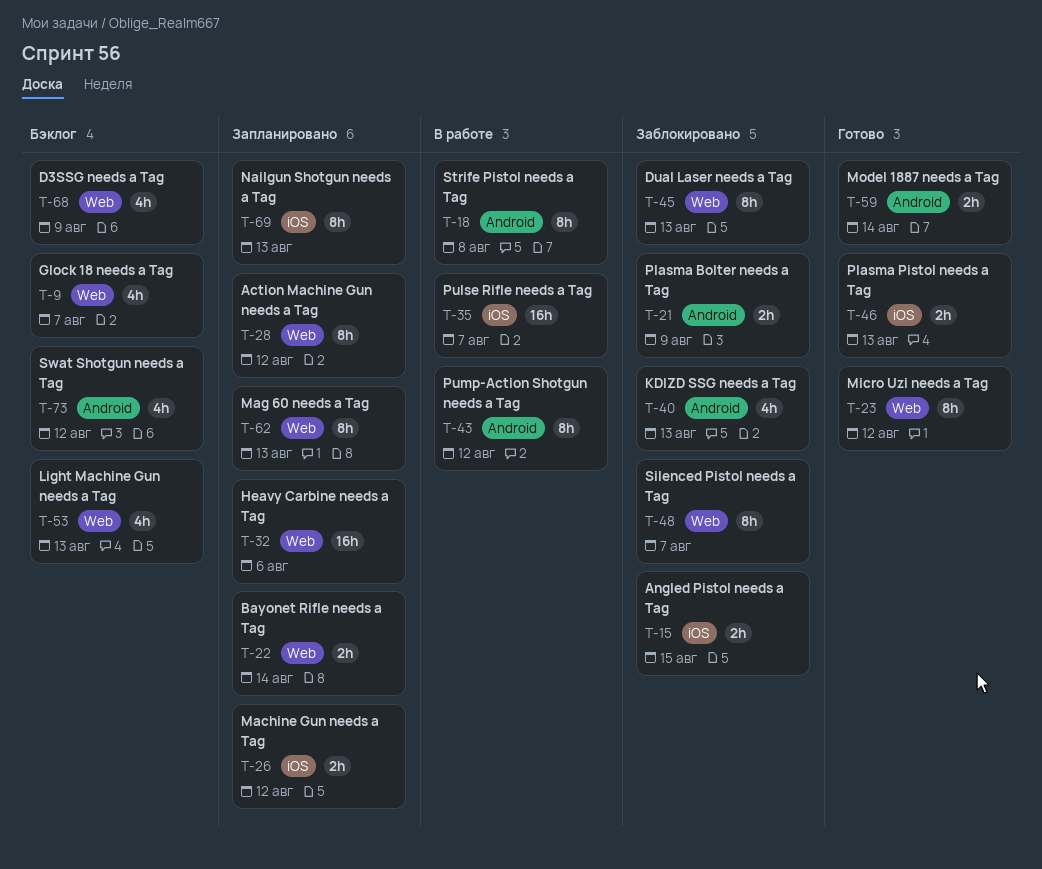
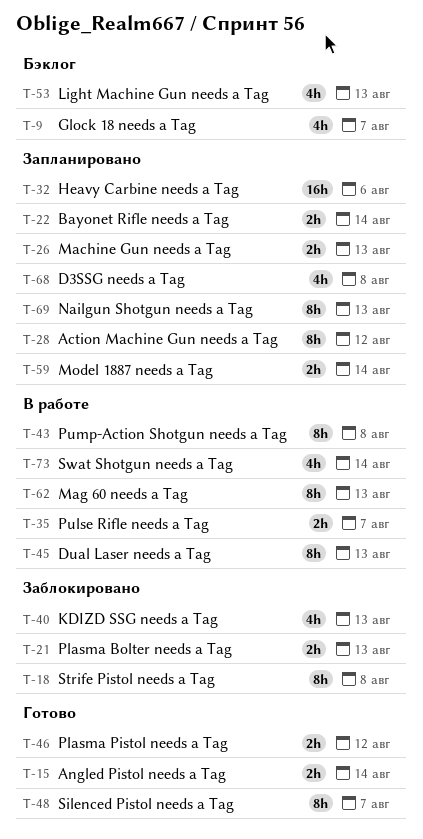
T-15, status: Заблокировано -> Готово
T-15, due: Aug 15 -> Aug 14
T-18, status: В работе -> Заблокировано
T-21, due: Aug 9 -> Aug 13
T-23: present -> none
T-26, due: Aug 12 -> Aug 13
T-35, estimate: 16h -> 2h
T-43, due: Aug 12 -> Aug 8
T-45, status: Заблокировано -> В работе
T-46, due: Aug 13 -> Aug 12
T-48, status: Заблокировано -> Готово
T-59, status: Готово -> Запланировано
T-62, status: Запланировано -> В работе
T-68, status: Бэклог -> Запланировано
T-68, due: Aug 9 -> Aug 8
T-73, status: Бэклог -> В работе
T-73, due: Aug 12 -> Aug 14

